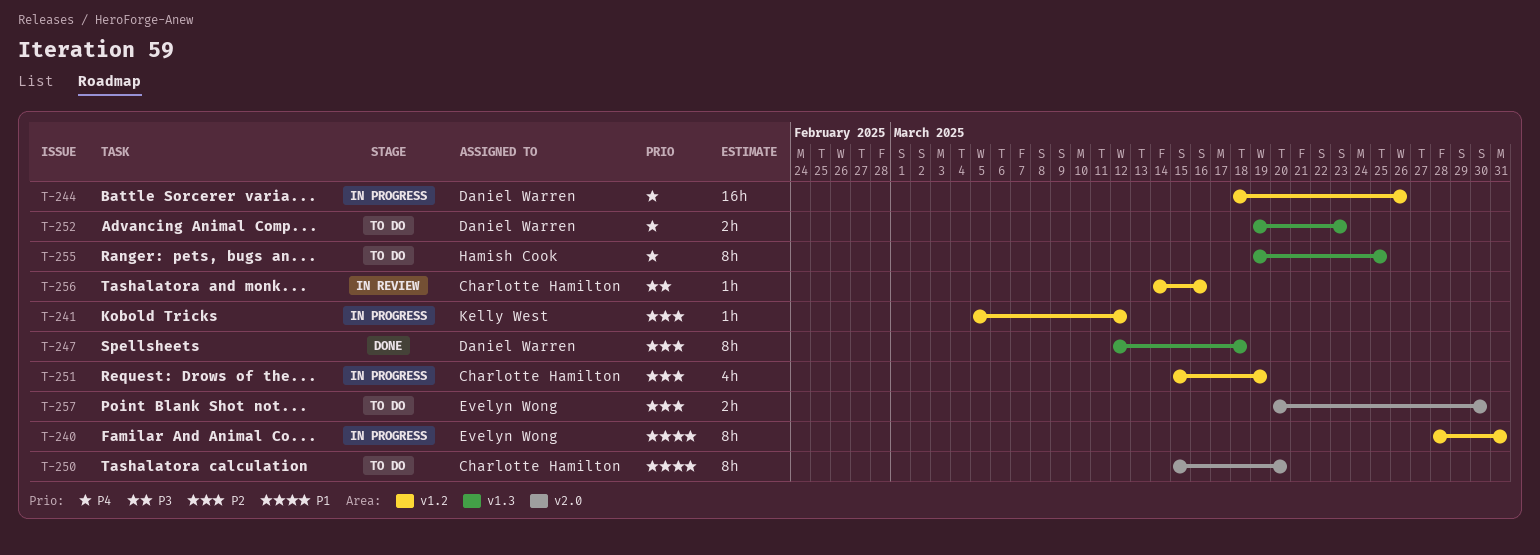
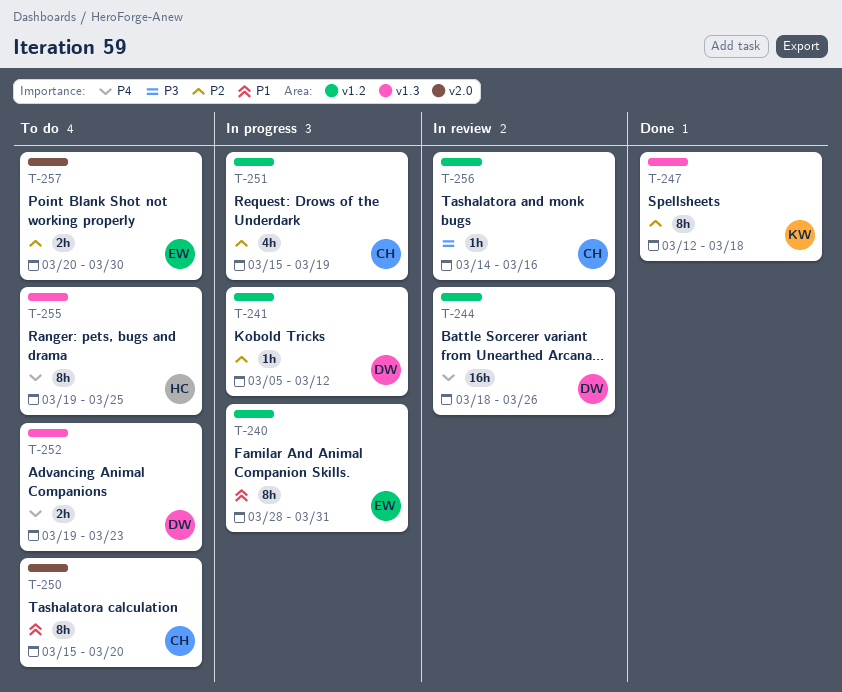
T-241, owner: Kelly West -> Daniel Warren
T-244, status: In progress -> In review
T-247, owner: Daniel Warren -> Kelly West

